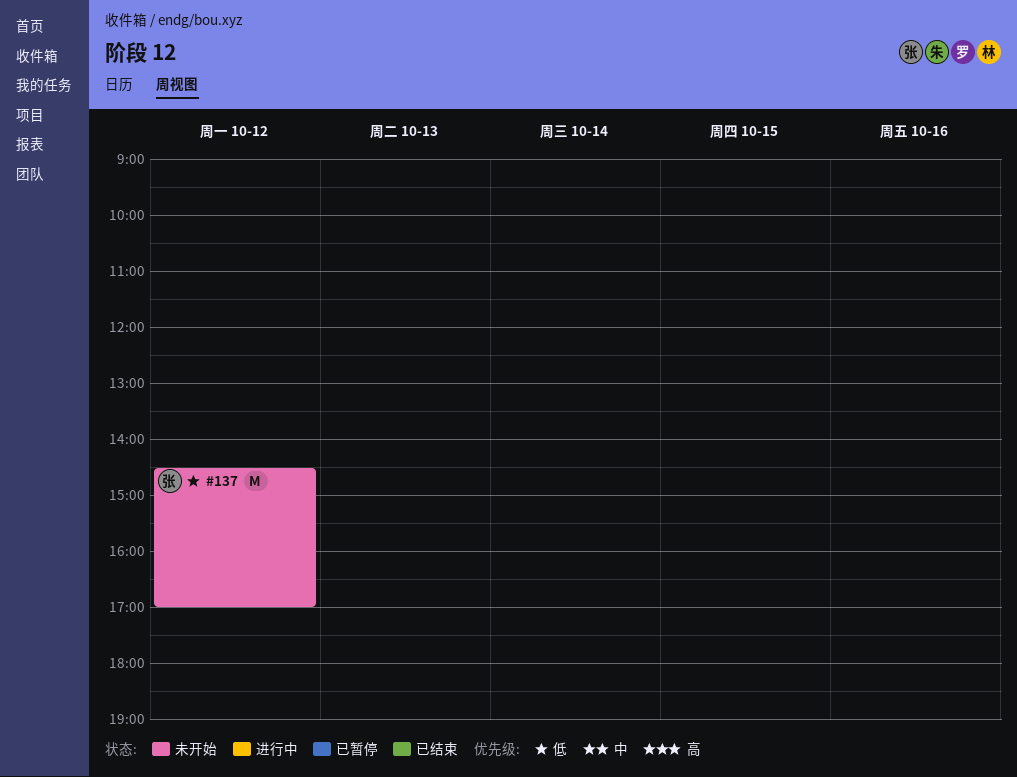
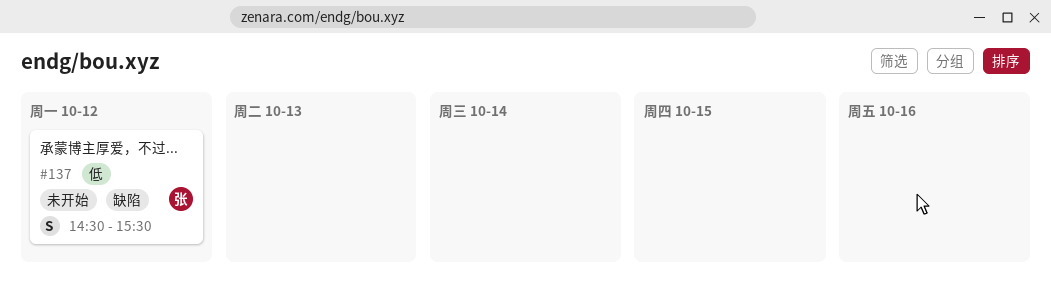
#137, estimate: M -> S
#137, ends: 17:00 -> 15:30

